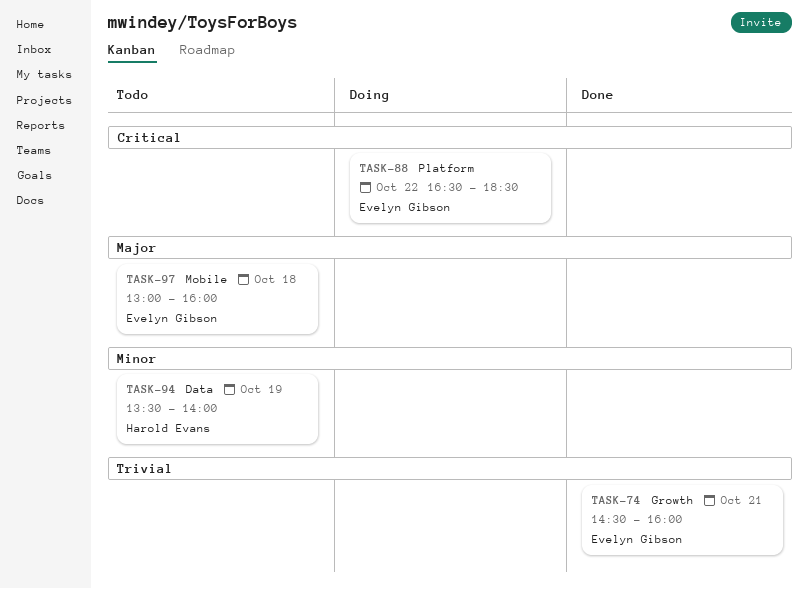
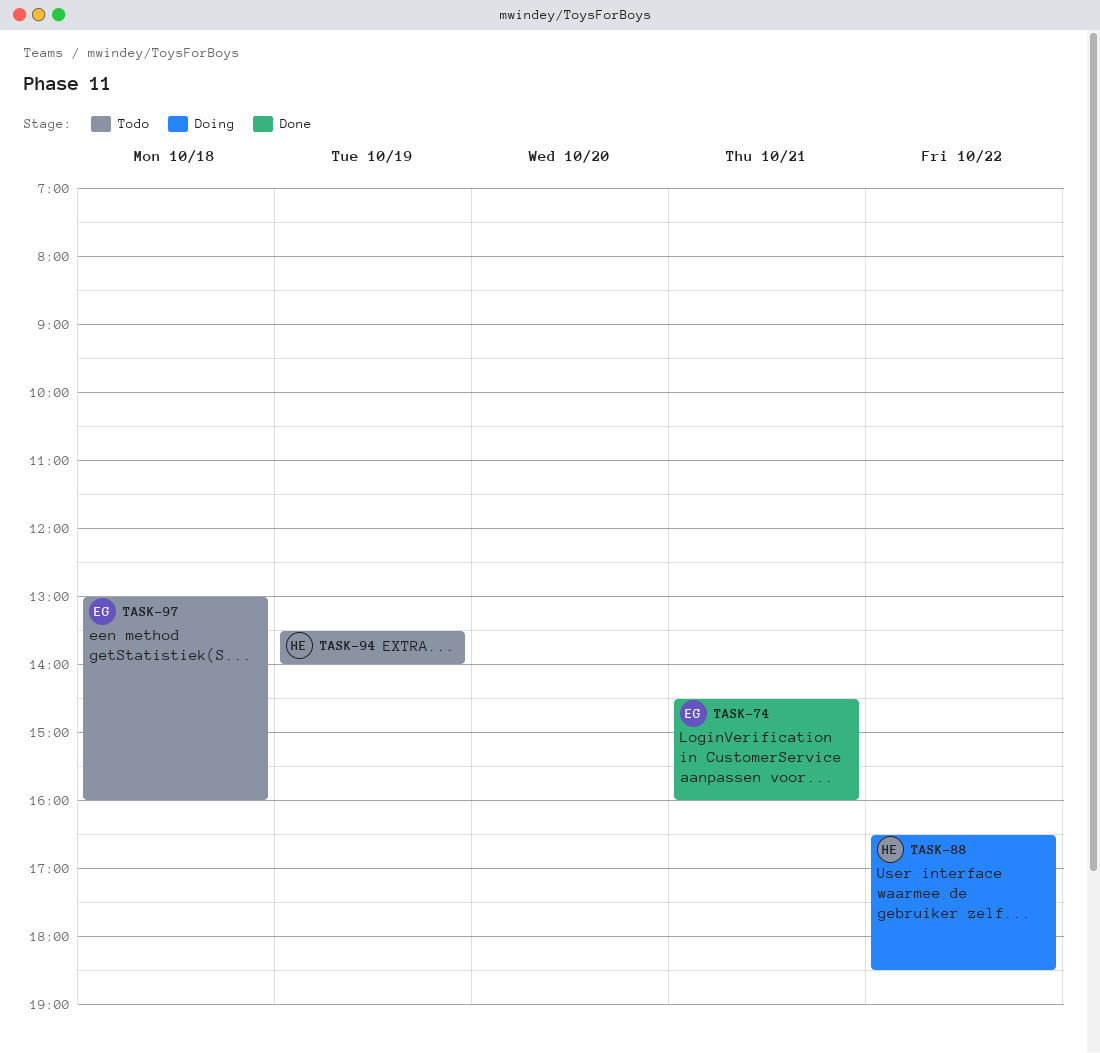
TASK-88, owner: Evelyn Gibson -> Harold Evans

